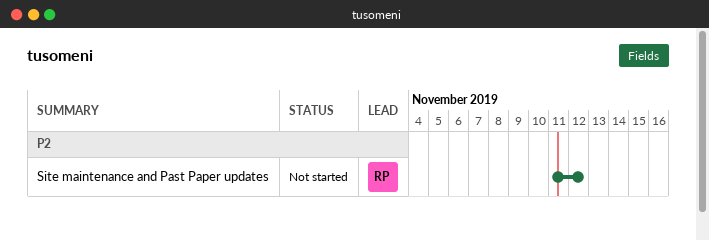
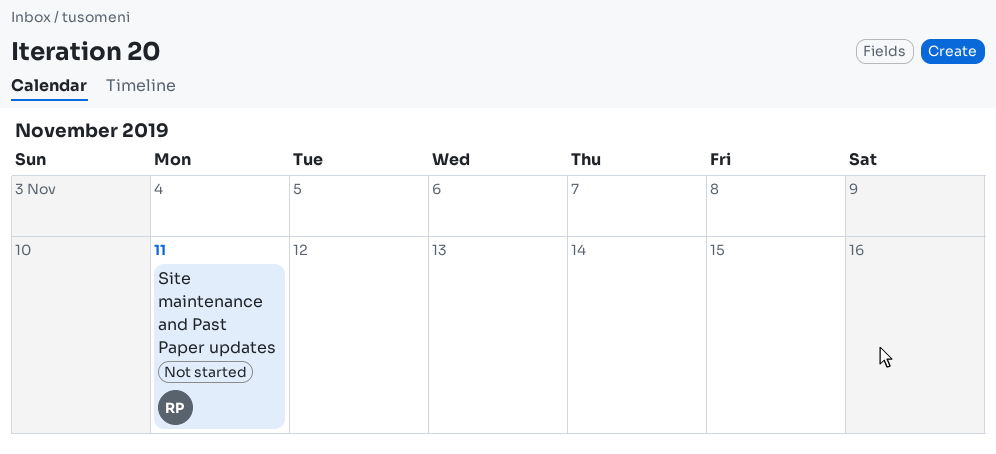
Site maintenance and Past Paper updates, due: Nov 12 -> Nov 11

